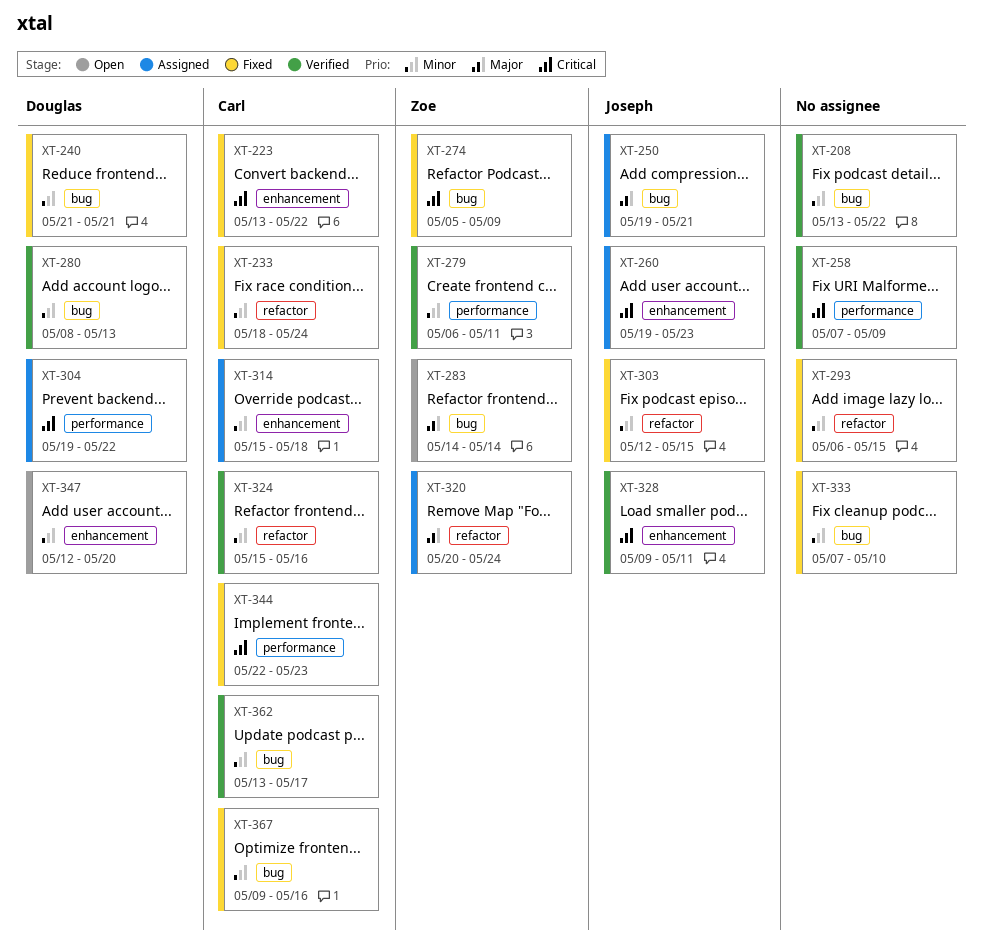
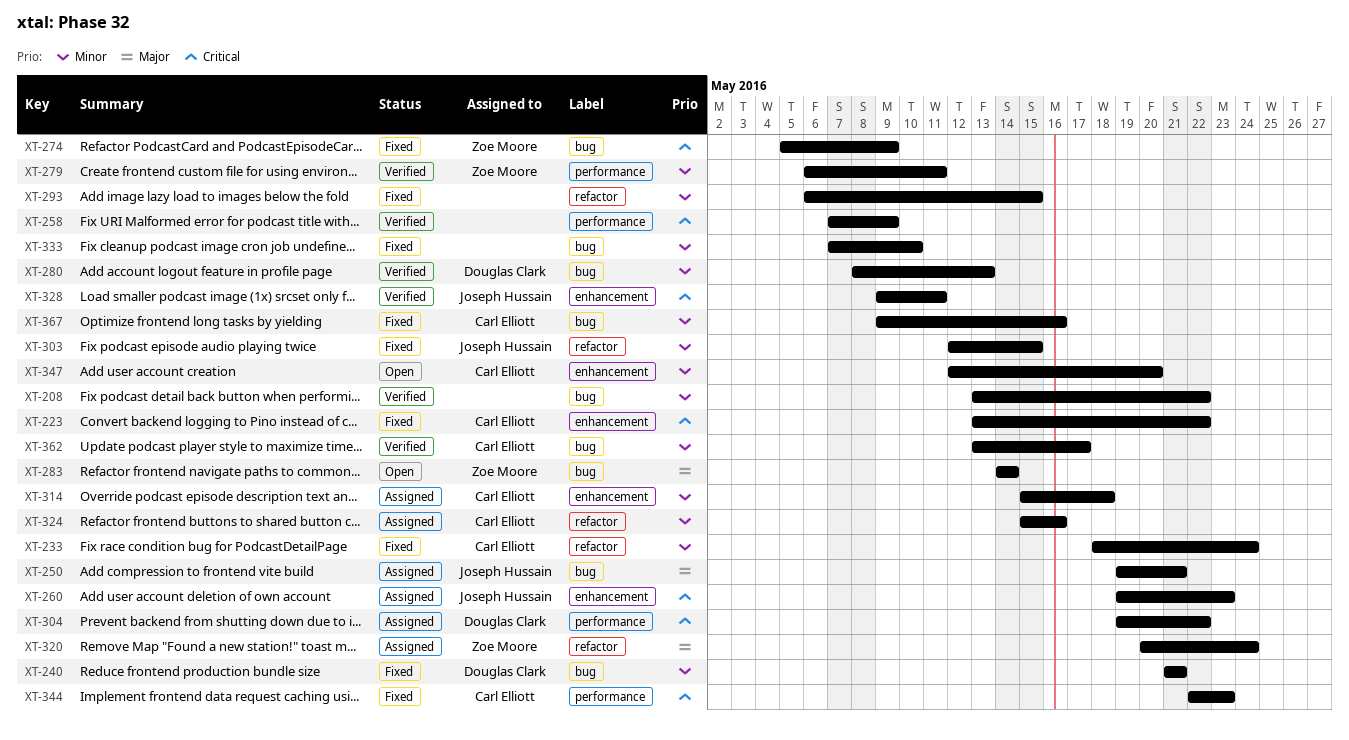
XT-324, status: Verified -> Assigned
XT-347, owner: Douglas Clark -> Carl Elliott

